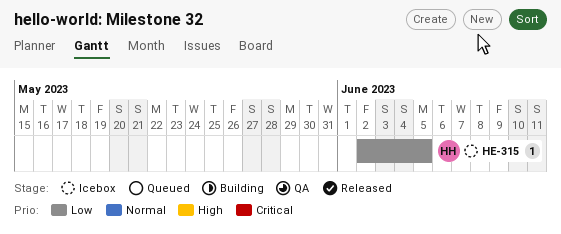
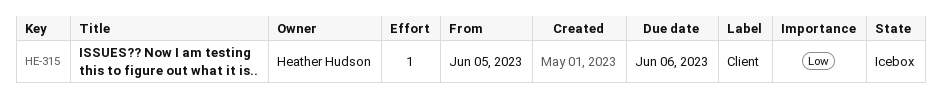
HE-315, start: Jun 2 -> Jun 5
HE-315, due: Jun 5 -> Jun 6

